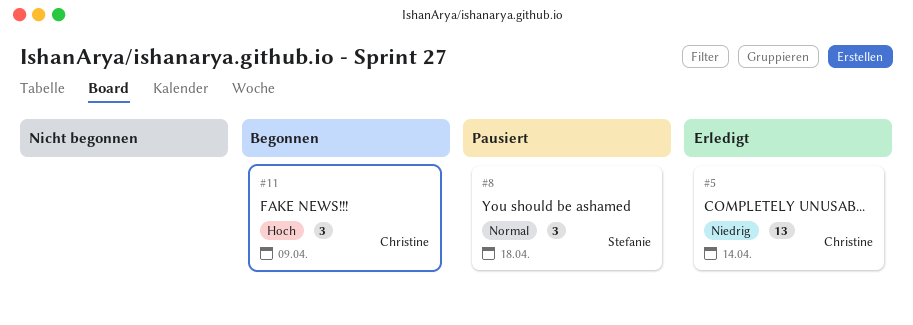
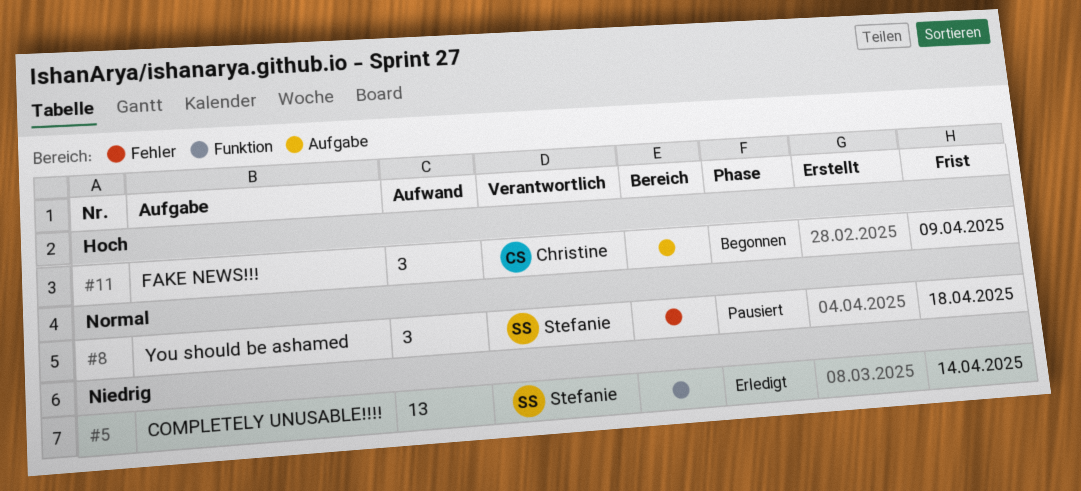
#5, owner: Christine -> Stefanie

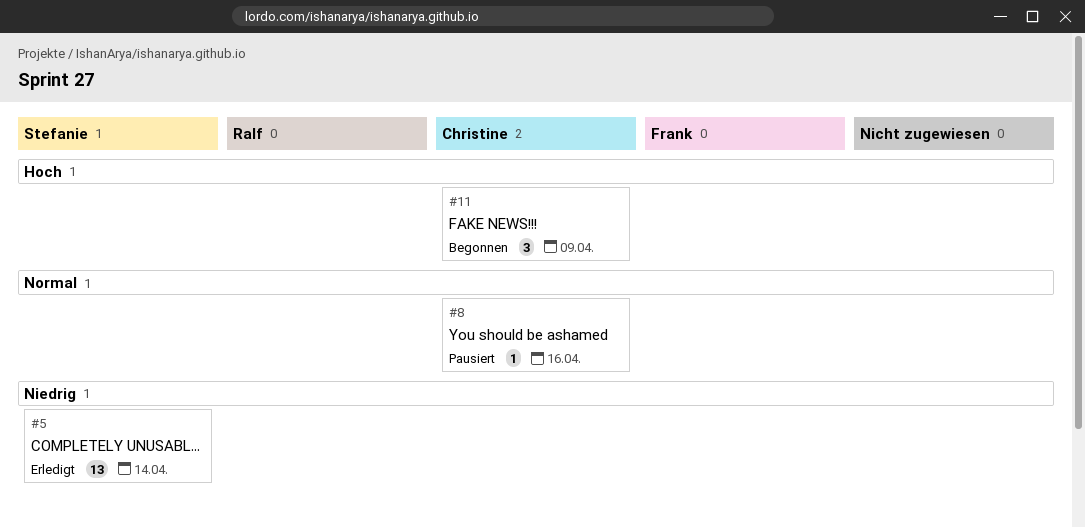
#8, owner: Stefanie -> Christine
#8, estimate: 3 -> 1
#8, due: Apr 18 -> Apr 16

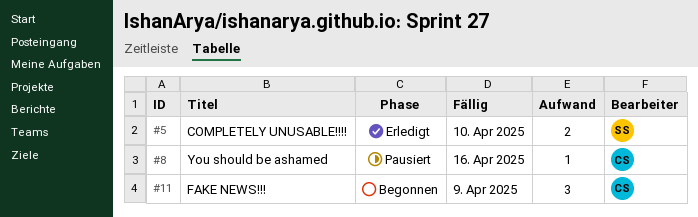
#5, estimate: 13 -> 2
#5, due: Apr 14 -> Apr 10

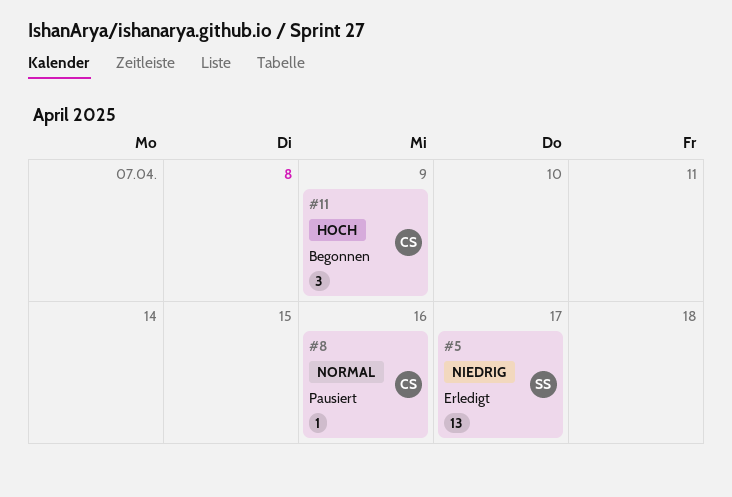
#5, estimate: 2 -> 13
#5, due: Apr 10 -> Apr 17

